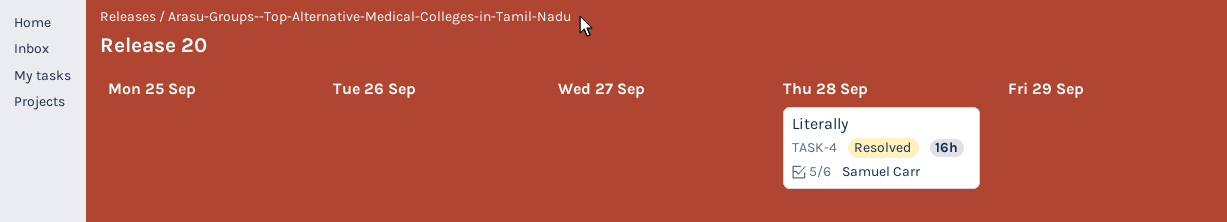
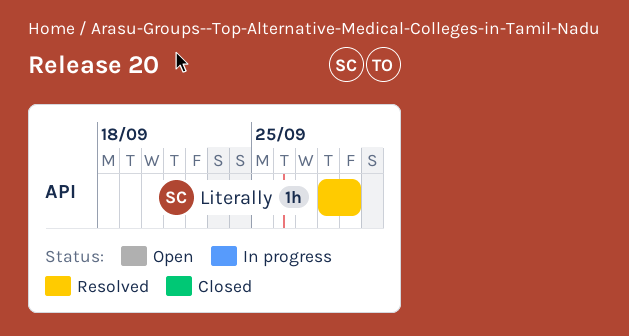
Literally, estimate: 16h -> 1h
Literally, due: Sep 28 -> Sep 29

